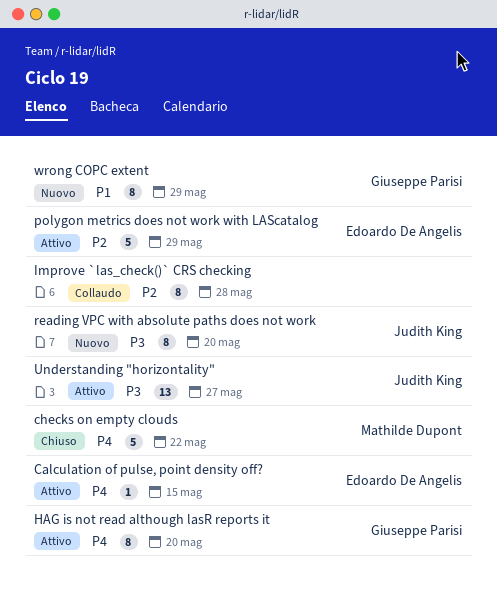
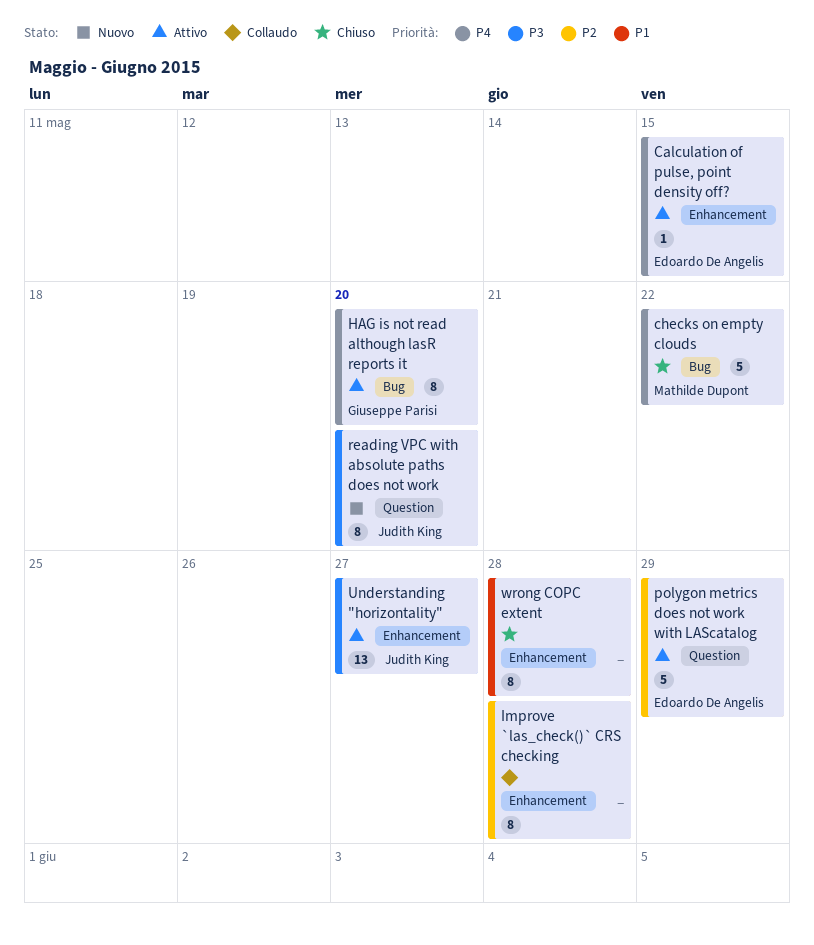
wrong COPC extent, status: Nuovo -> Chiuso
wrong COPC extent, owner: Giuseppe Parisi -> none
wrong COPC extent, due: May 29 -> May 28

